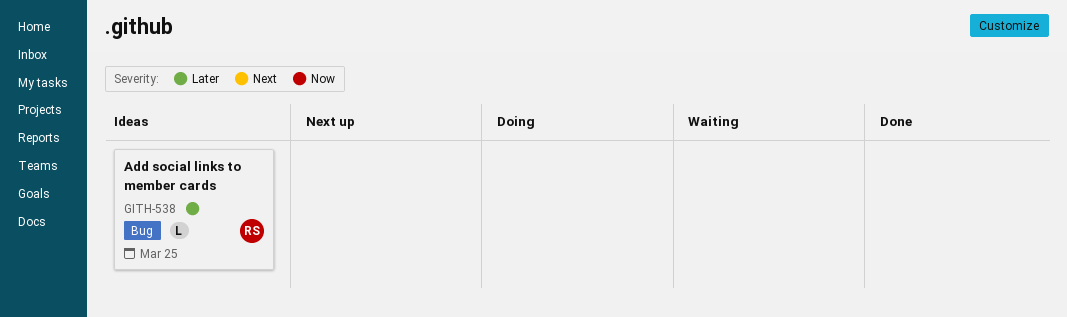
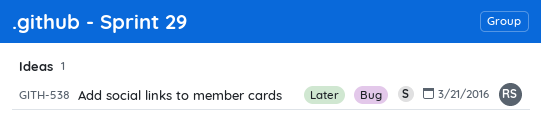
GITH-538, estimate: L -> S
GITH-538, due: Mar 25 -> Mar 21

